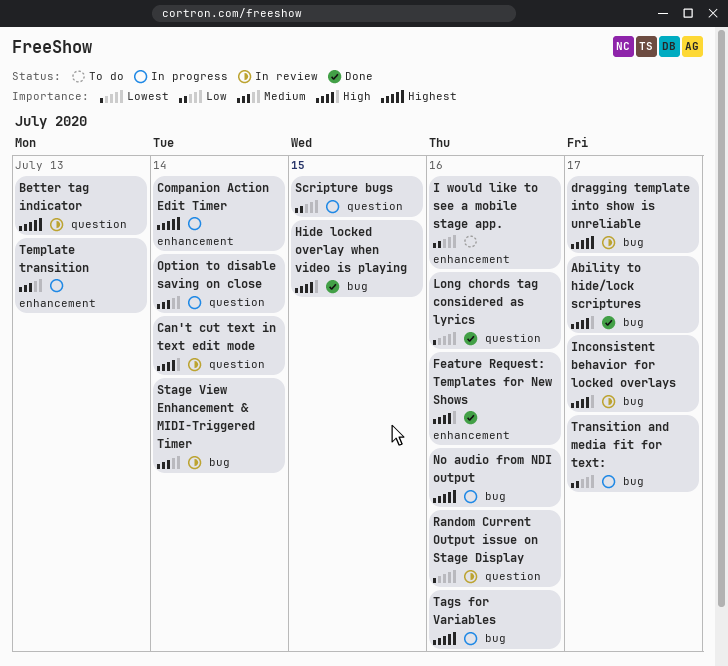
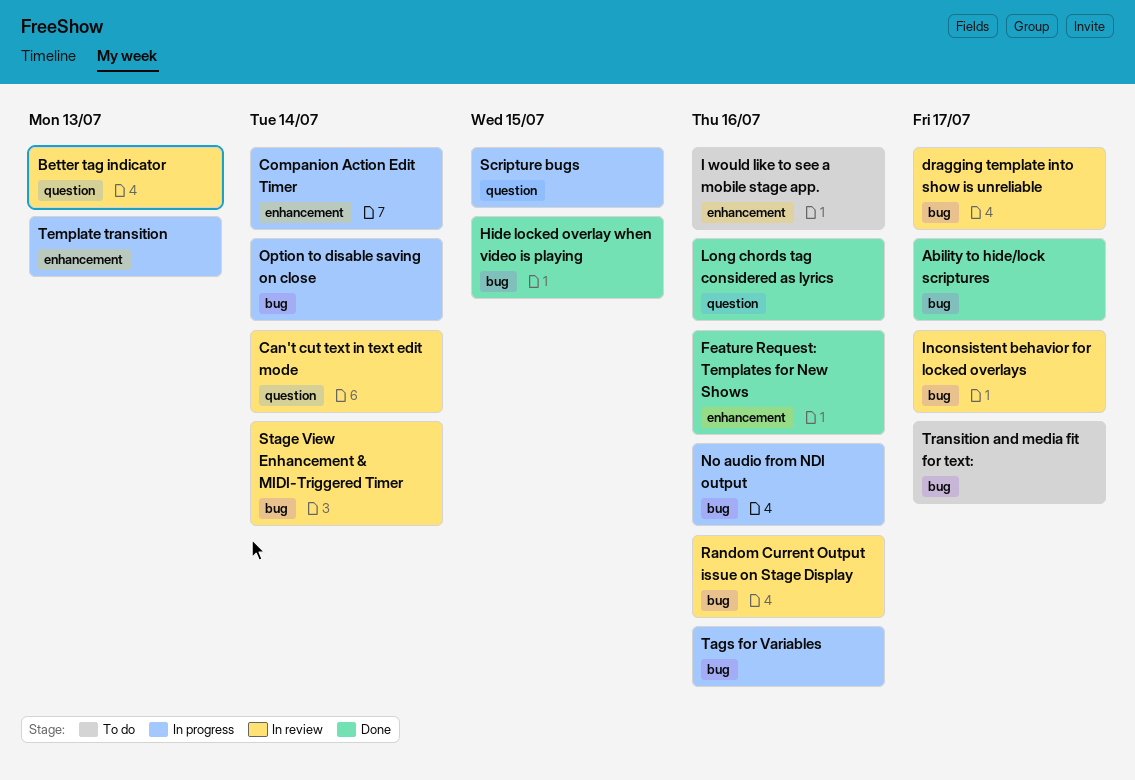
Option to disable saving on close, label: question -> bug
Random Current Output issue on Stage Display, label: question -> bug
Transition and media fit for text:, status: In progress -> To do

